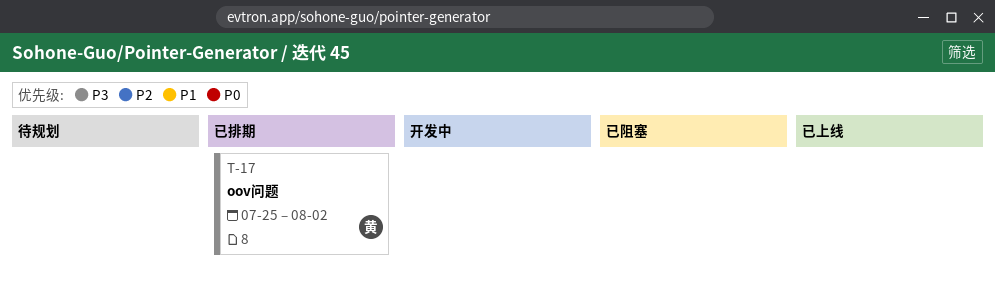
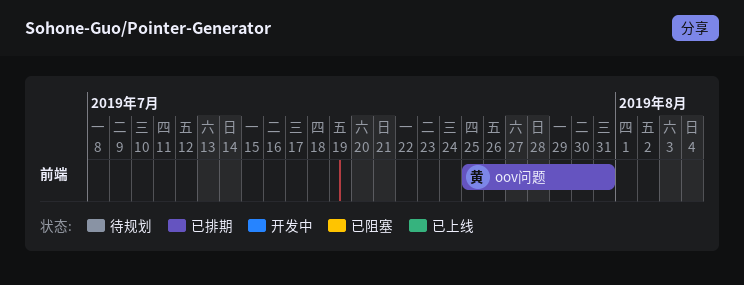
oov问题, due: Aug 2 -> Jul 31

